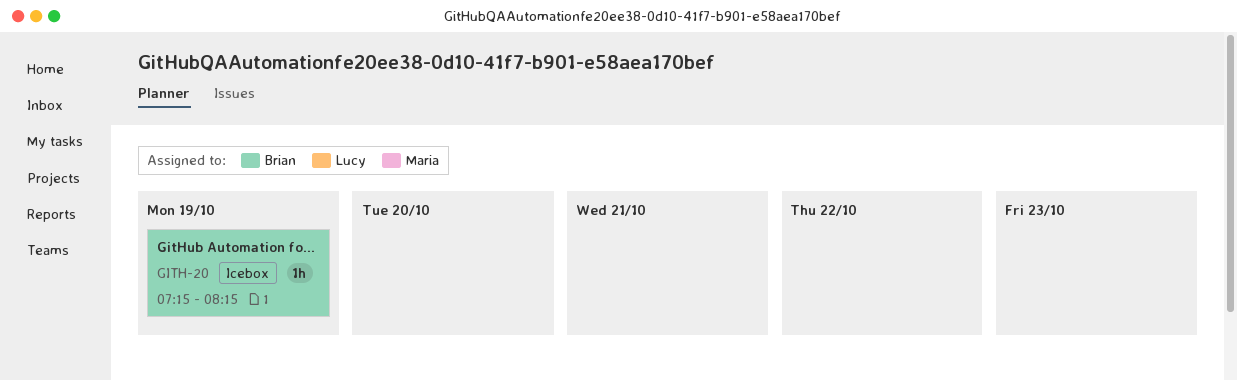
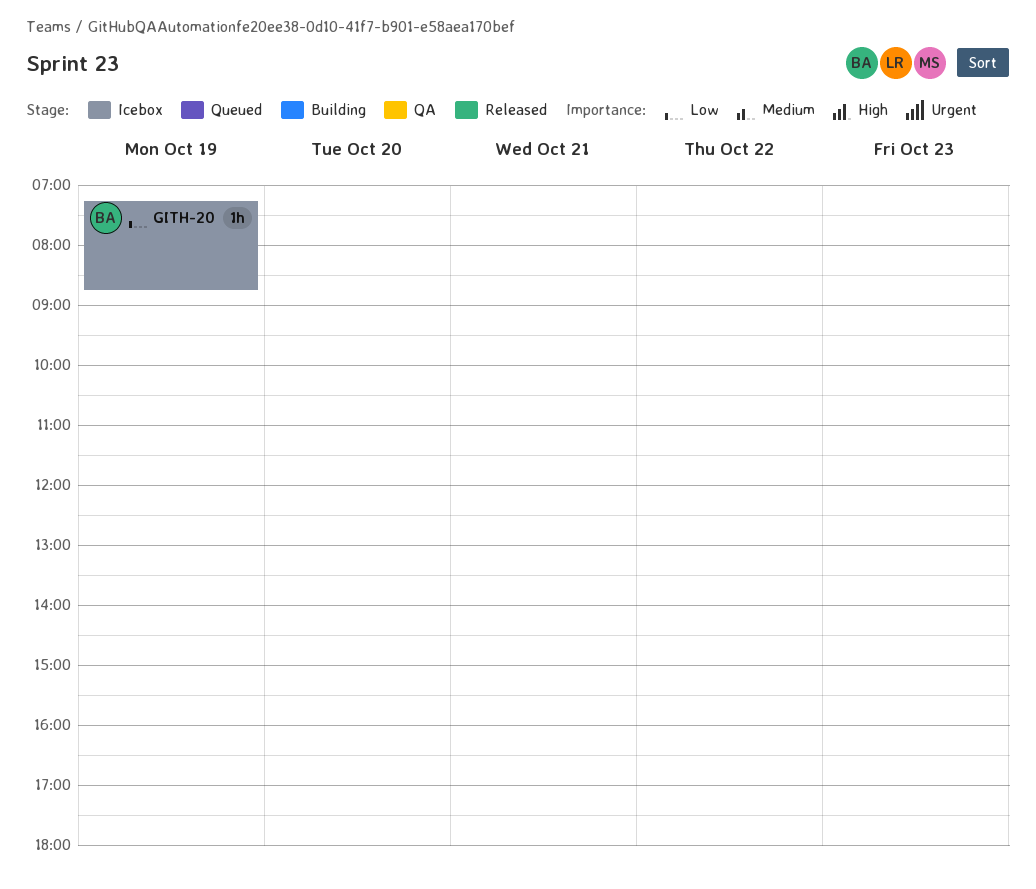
GITH-20, ends: 08:15 -> 08:45

